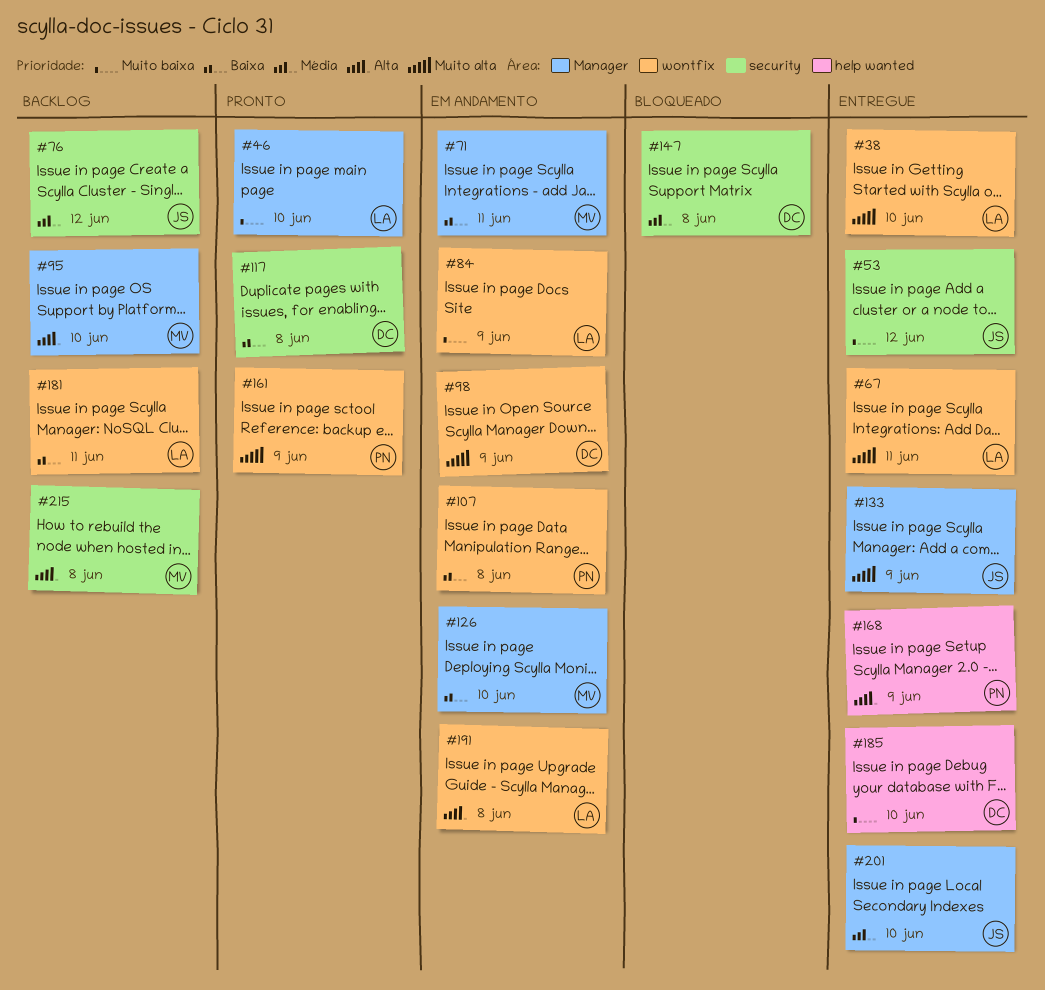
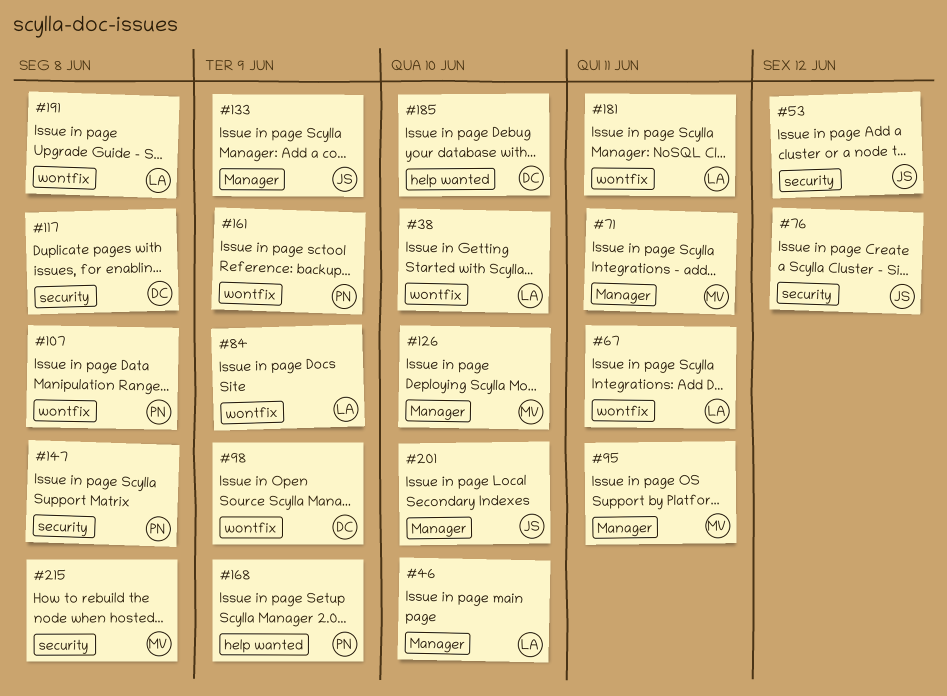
#95, due: Jun 10 -> Jun 11
#147, owner: DC -> PN

